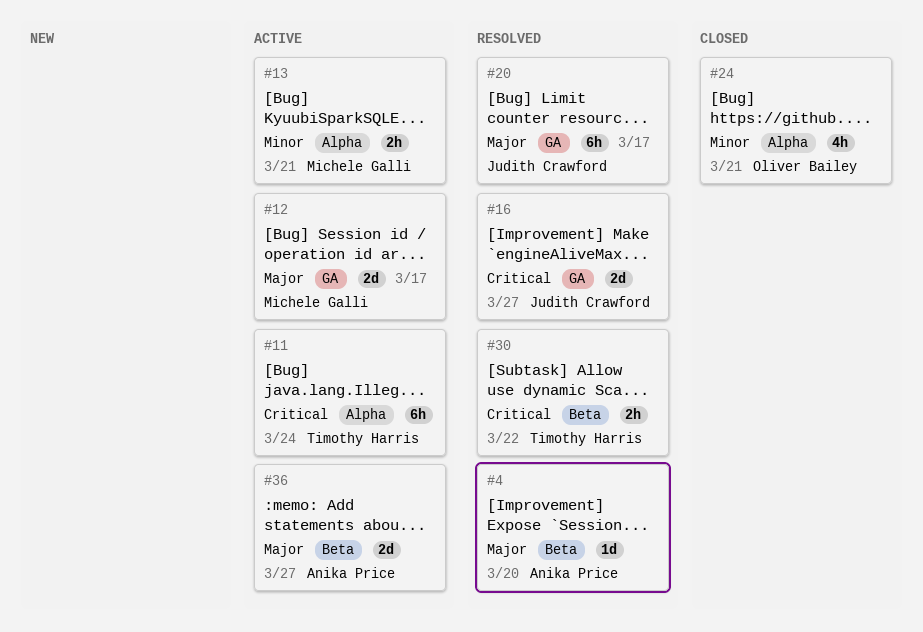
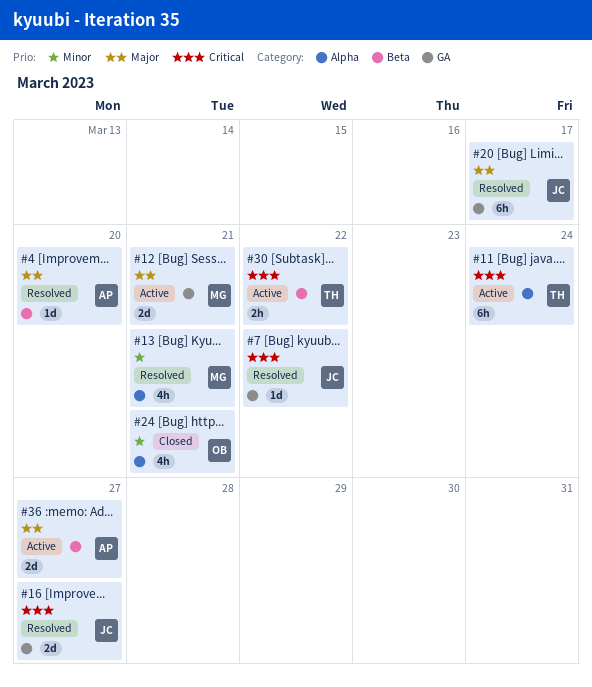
#7: none -> present
#12, due: Mar 17 -> Mar 21
#13, status: Active -> Resolved
#13, estimate: 2h -> 4h
#30, status: Resolved -> Active

